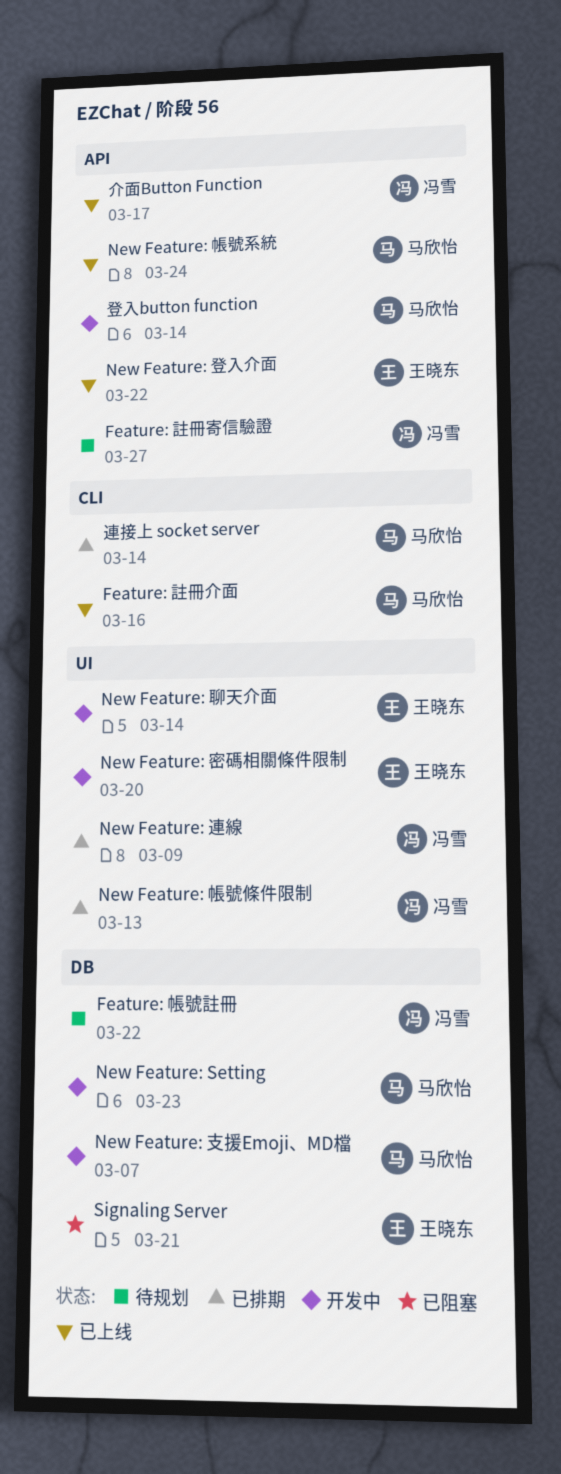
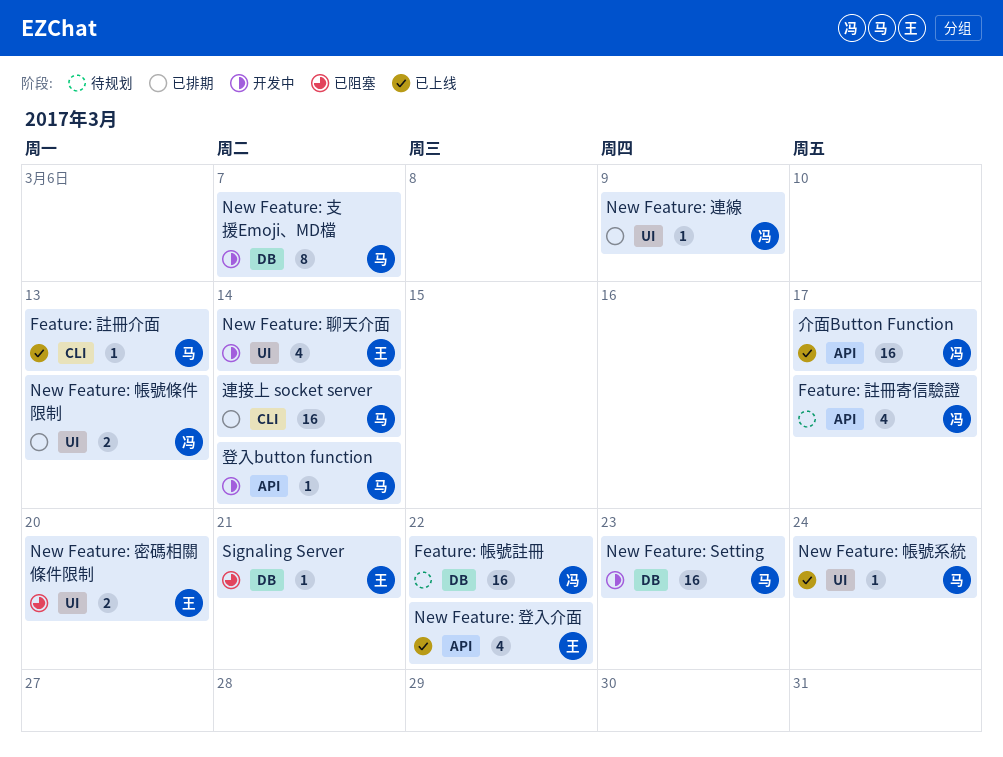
Feature: 註冊介面, due: Mar 16 -> Mar 13
Feature: 註冊寄信驗證, due: Mar 27 -> Mar 17
New Feature: 密碼相關條件限制, status: 开发中 -> 已阻塞
New Feature: 帳號系統, label: API -> UI

